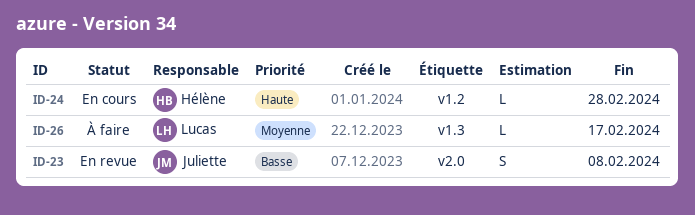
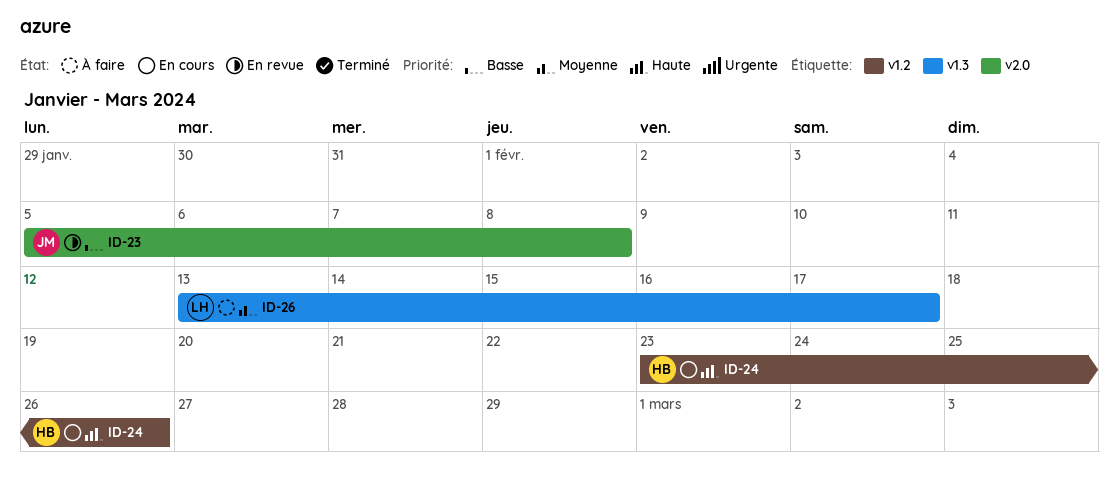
ID-24, due: Feb 28 -> Feb 26

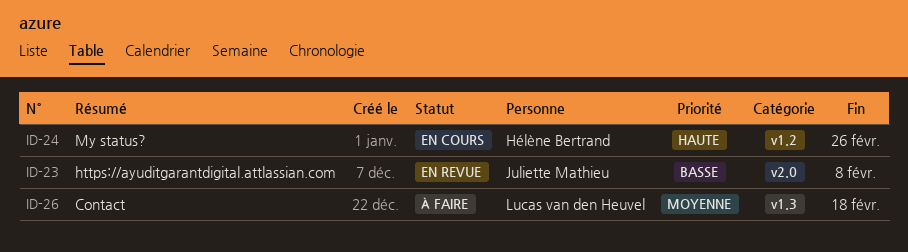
ID-26, due: Feb 17 -> Feb 18

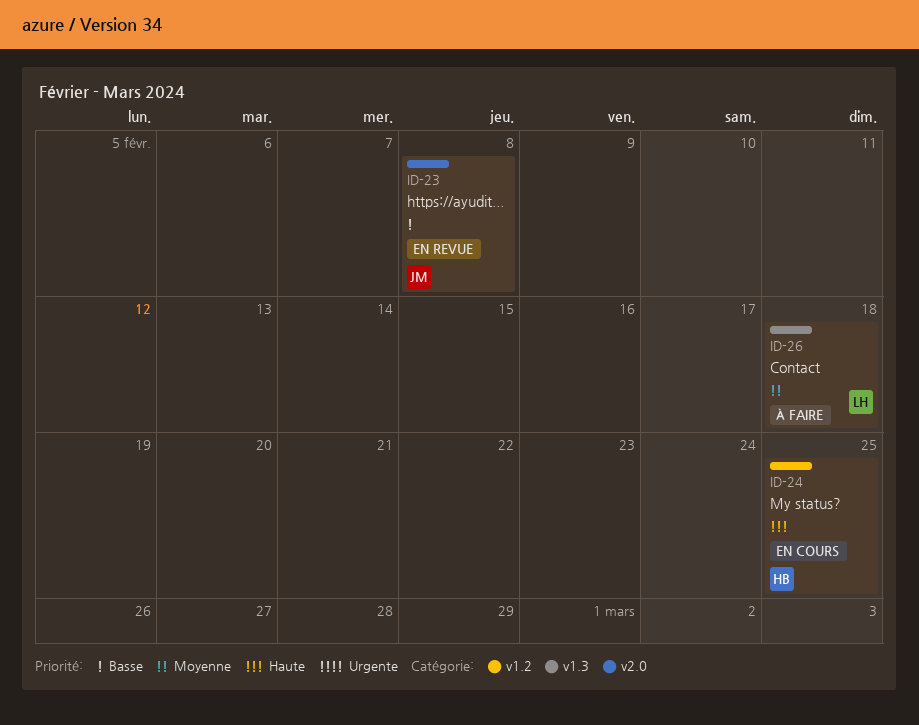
ID-24, due: Feb 26 -> Feb 25

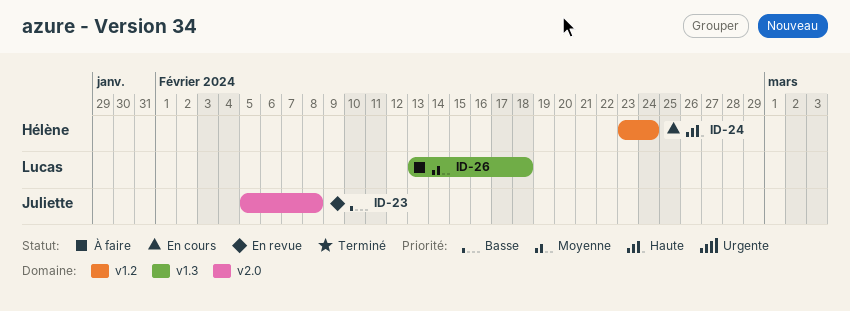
ID-24, due: Feb 25 -> Feb 24

